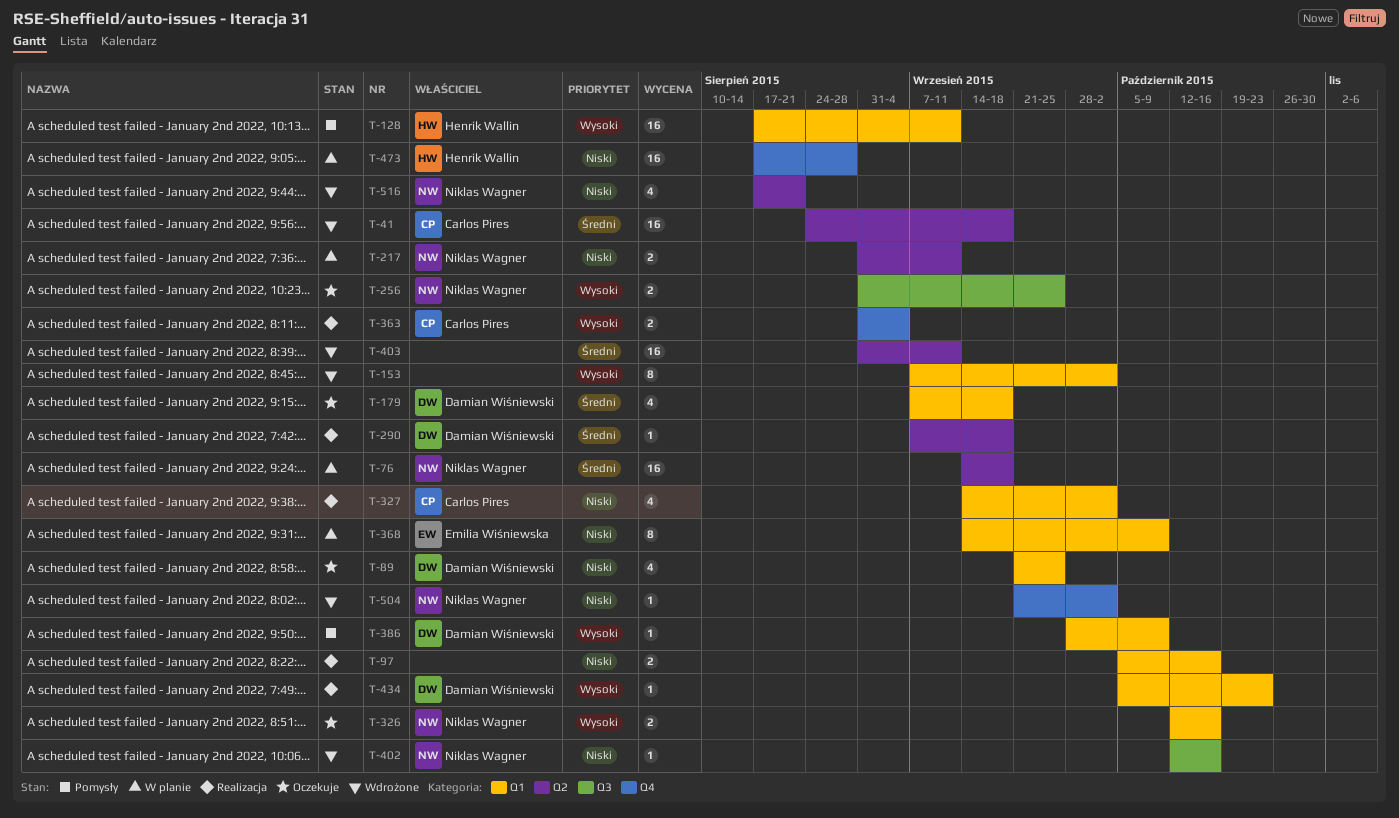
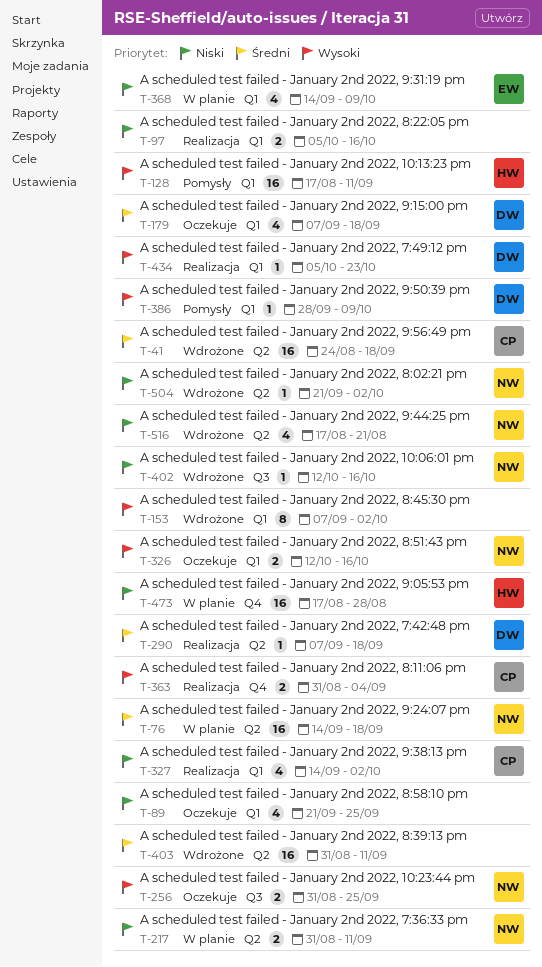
T-89, owner: Damian Wiśniewski -> none
T-368, estimate: 8 -> 4
T-504, label: Q4 -> Q2

